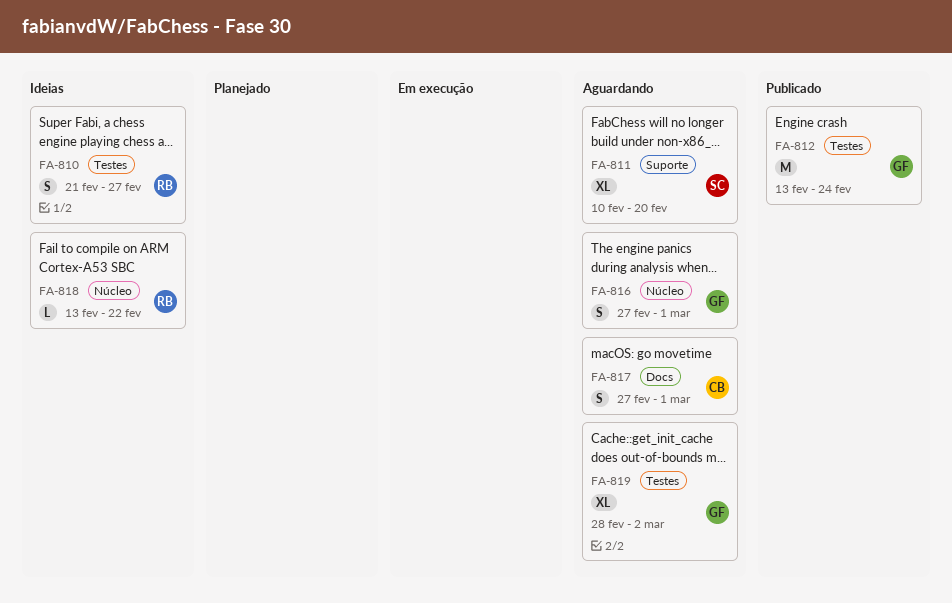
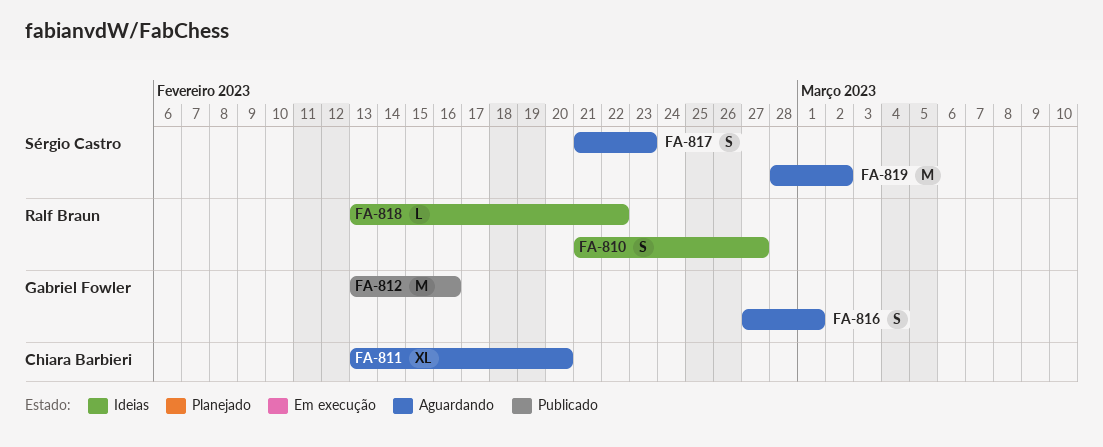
FA-811, owner: Sérgio Castro -> Chiara Barbieri
FA-811, start: Feb 10 -> Feb 13
FA-812, due: Feb 24 -> Feb 16
FA-817, owner: Chiara Barbieri -> Sérgio Castro
FA-817, start: Feb 27 -> Feb 21
FA-817, due: Mar 1 -> Feb 23
FA-819, owner: Gabriel Fowler -> Sérgio Castro
FA-819, estimate: XL -> M

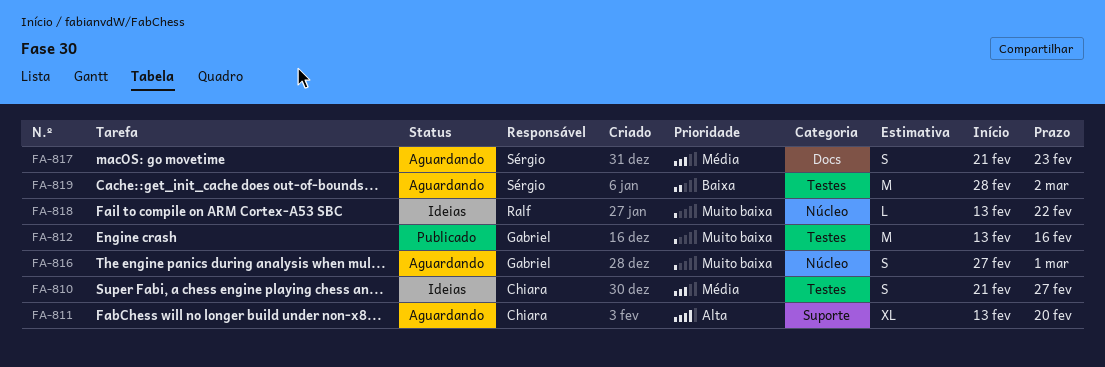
FA-810, owner: Ralf Braun -> Chiara Barbieri

